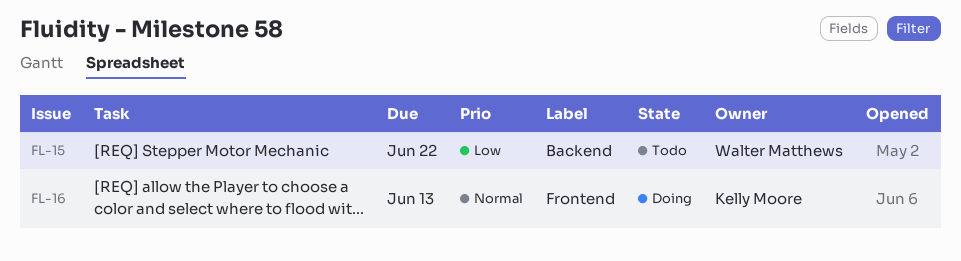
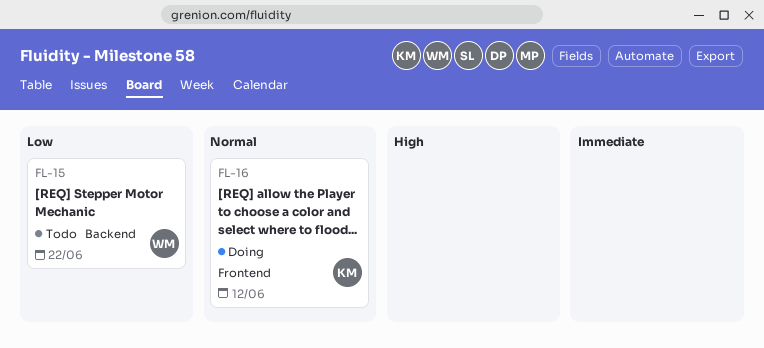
FL-16, due: Jun 13 -> Jun 12

